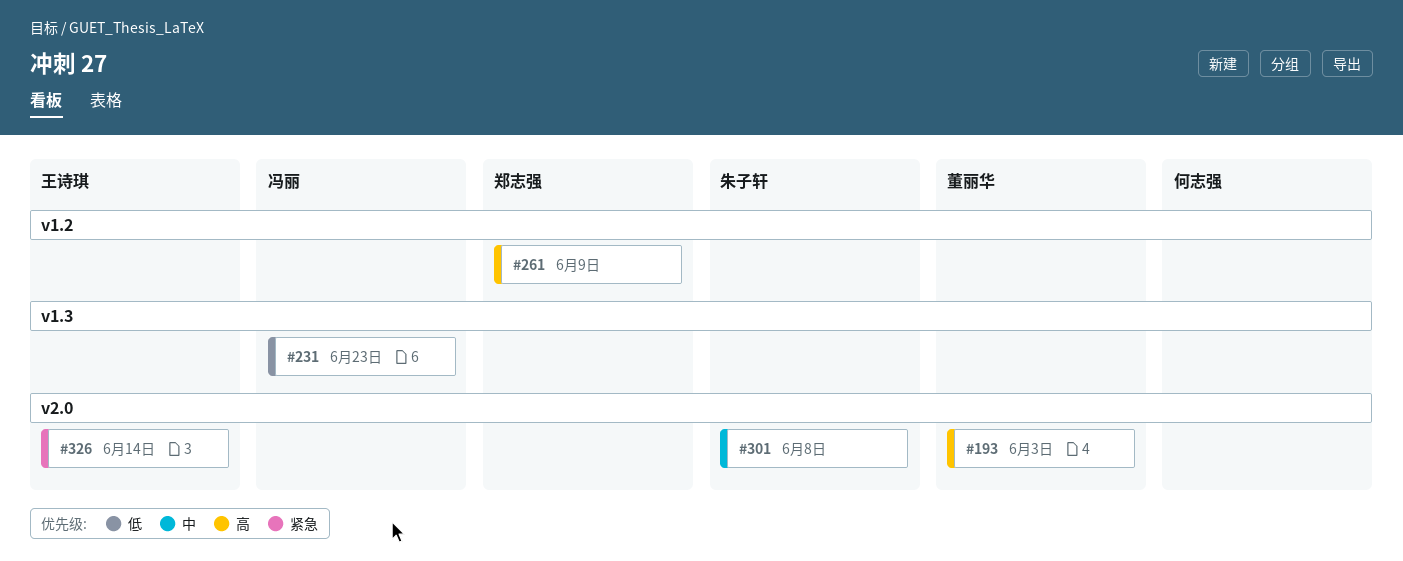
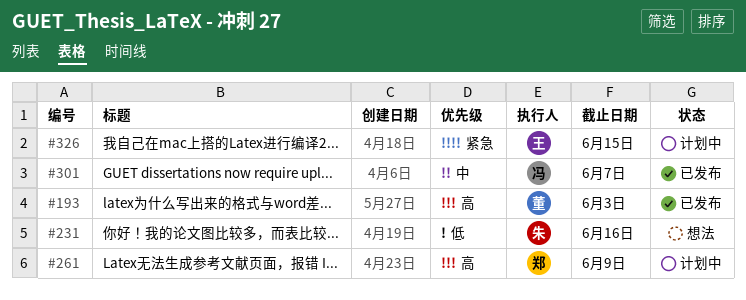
#231, owner: 冯丽 -> 朱子轩
#231, due: Jun 23 -> Jun 16
#301, owner: 朱子轩 -> 冯丽
#301, due: Jun 8 -> Jun 7
#326, due: Jun 14 -> Jun 15

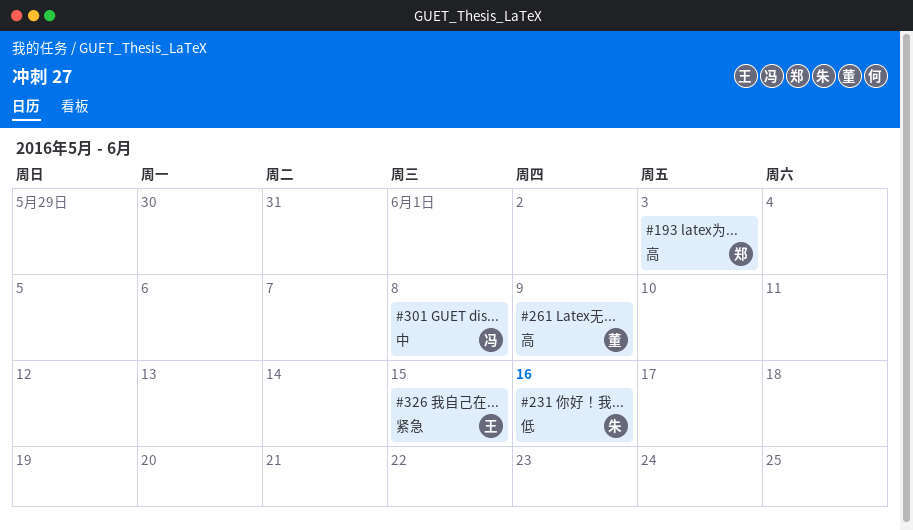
#193, owner: 董 -> 郑
#261, owner: 郑 -> 董
#301, due: Jun 7 -> Jun 8

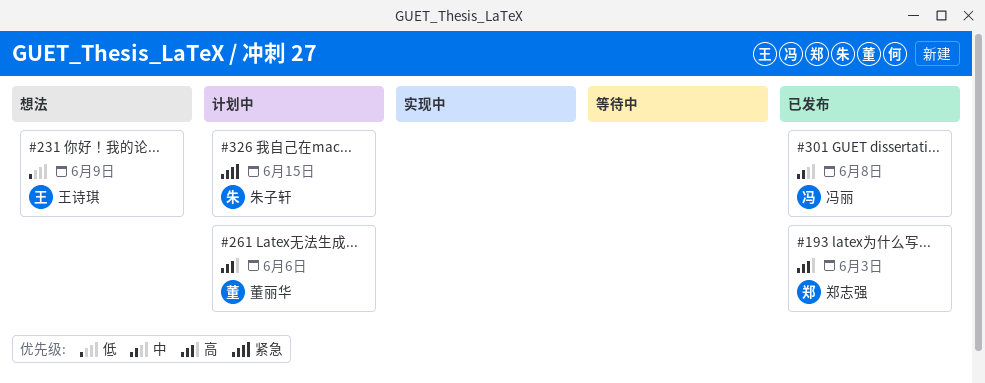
#231, owner: 朱子轩 -> 王诗琪
#231, due: Jun 16 -> Jun 9
#261, due: Jun 9 -> Jun 6
#326, owner: 王诗琪 -> 朱子轩

